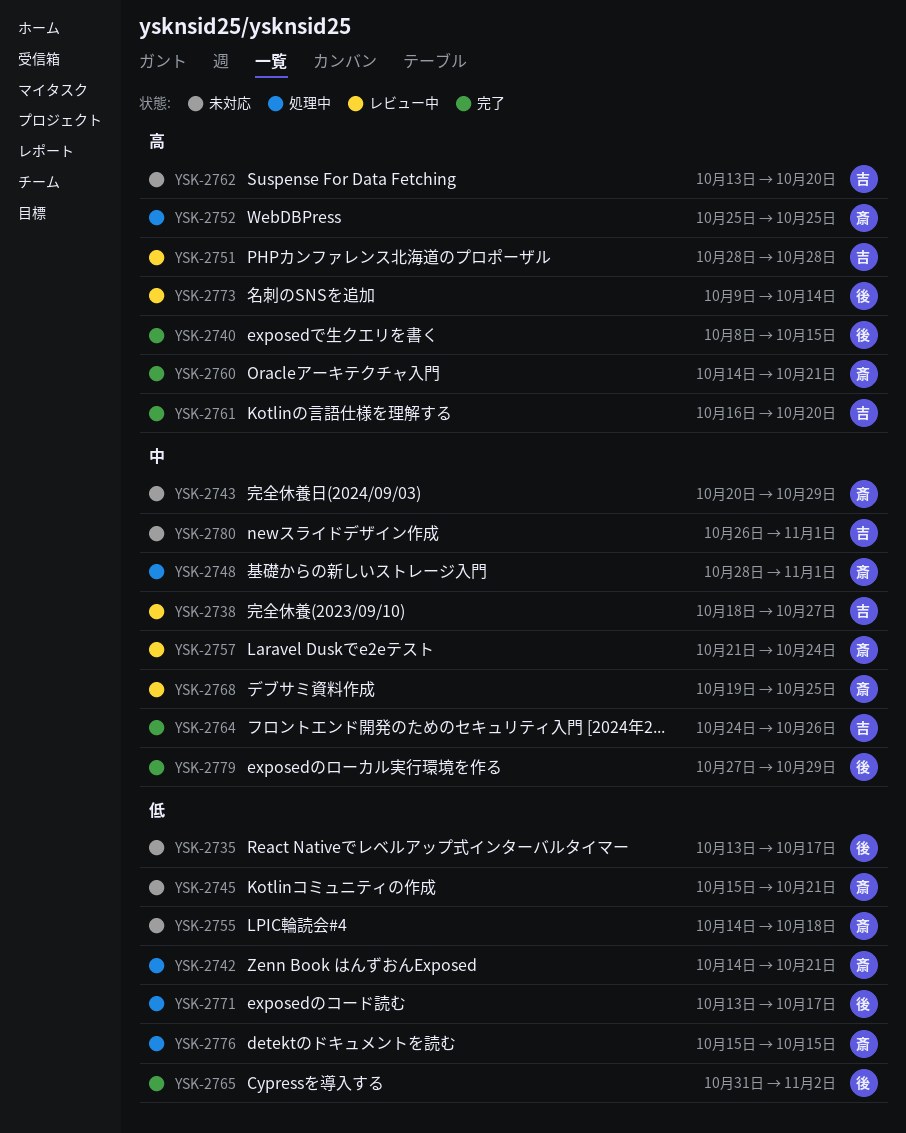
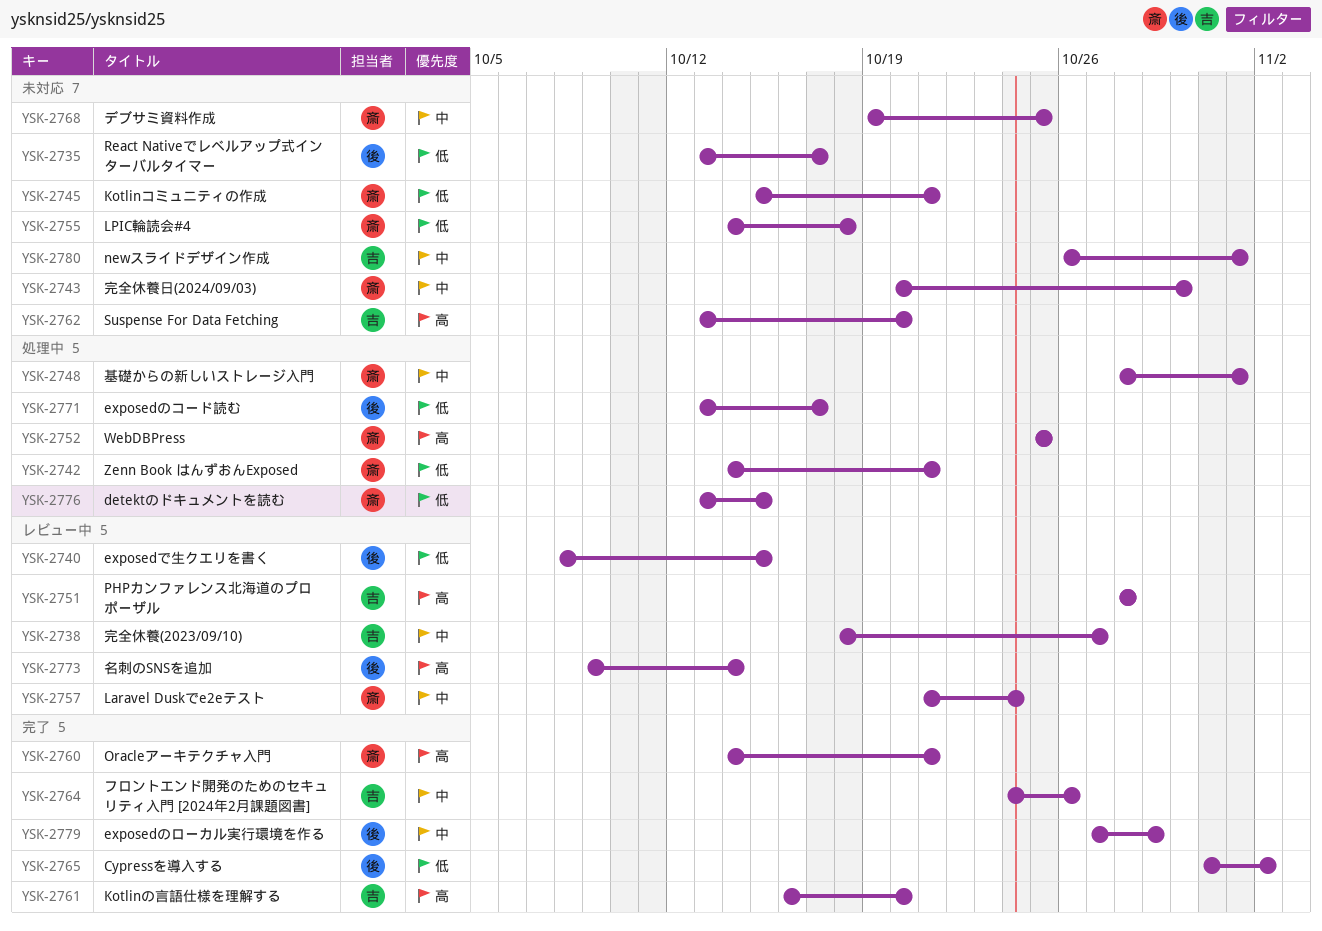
YSK-2740, status: 完了 -> レビュー中
YSK-2740, priority: 高 -> 低
YSK-2743, due: Oct 29 -> Oct 30
YSK-2768, status: レビュー中 -> 未対応
YSK-2776, start: Oct 15 -> Oct 13

